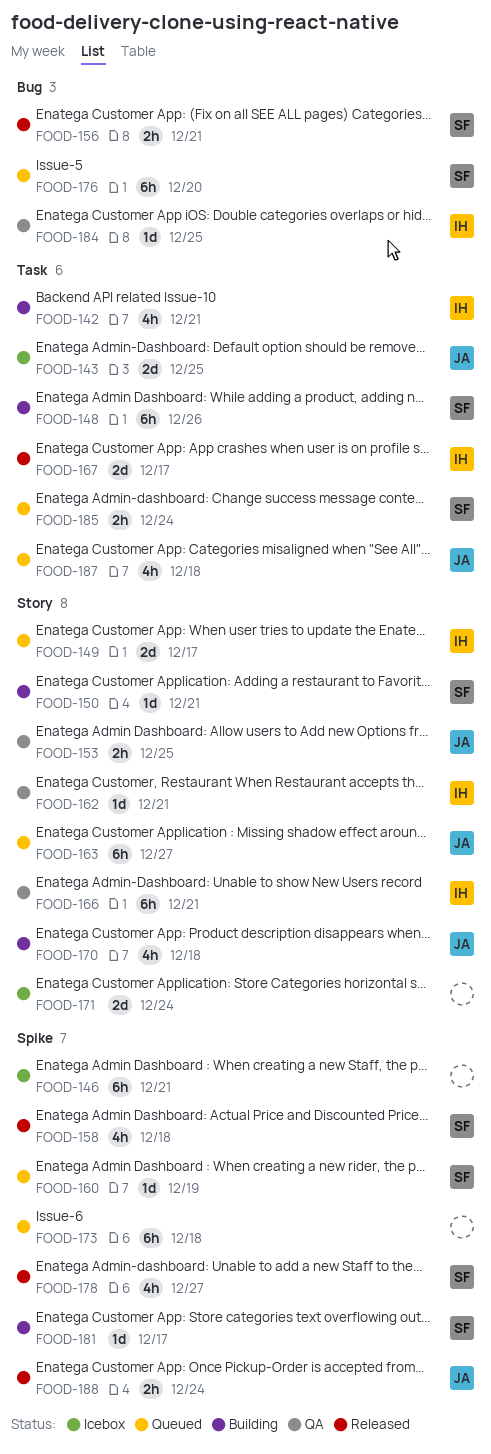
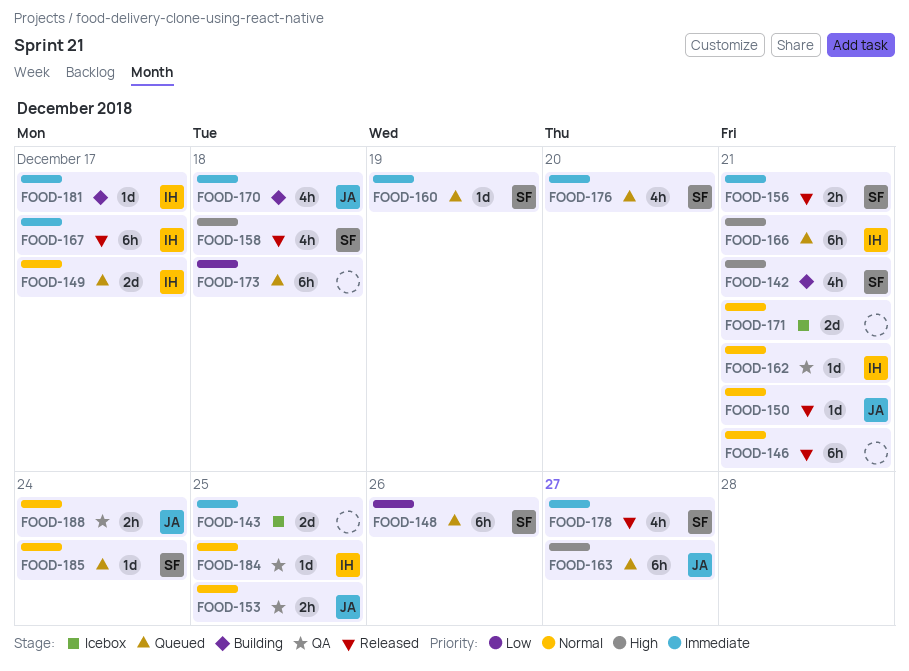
FOOD-142, owner: IH -> SF
FOOD-143, owner: JA -> none
FOOD-146, status: Icebox -> Released
FOOD-148, status: Building -> Queued
FOOD-150, status: Building -> Released
FOOD-150, owner: SF -> JA
FOOD-166, status: QA -> Queued
FOOD-167, estimate: 2d -> 6h
FOOD-171, due: Dec 24 -> Dec 21
FOOD-176, estimate: 6h -> 4h
FOOD-181, owner: SF -> IH
FOOD-185, estimate: 2h -> 1d
FOOD-187: present -> none
FOOD-188, status: Released -> QA

